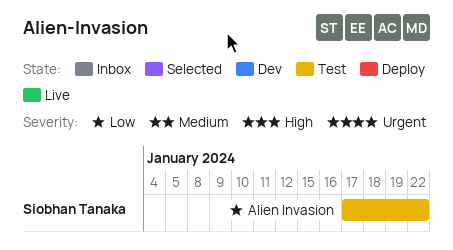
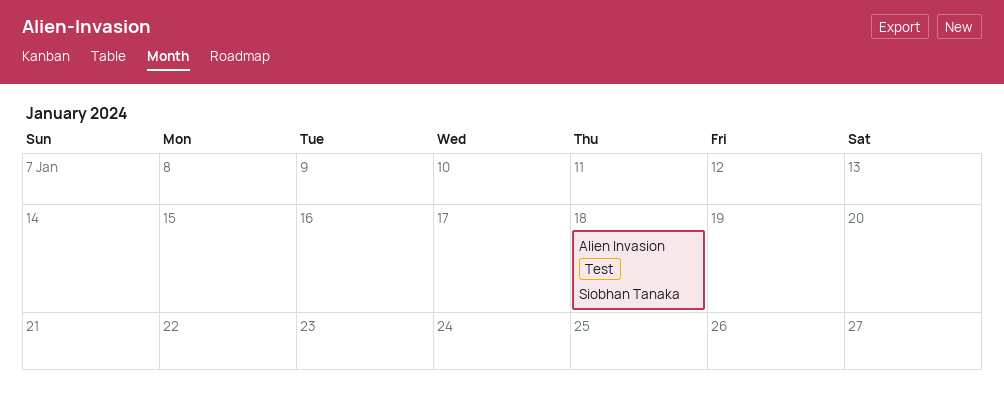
Alien Invasion, due: Jan 22 -> Jan 18

